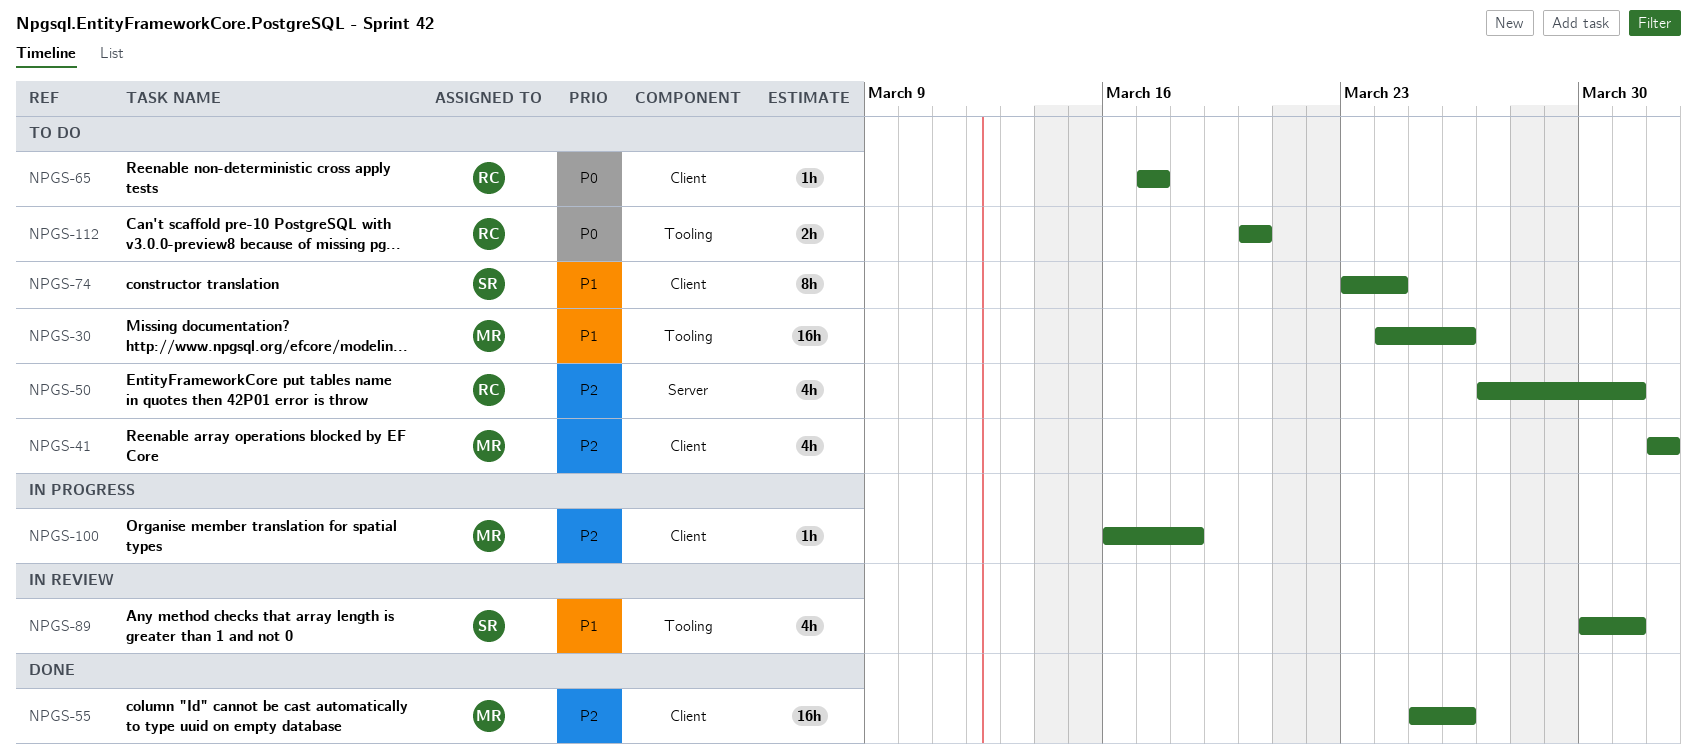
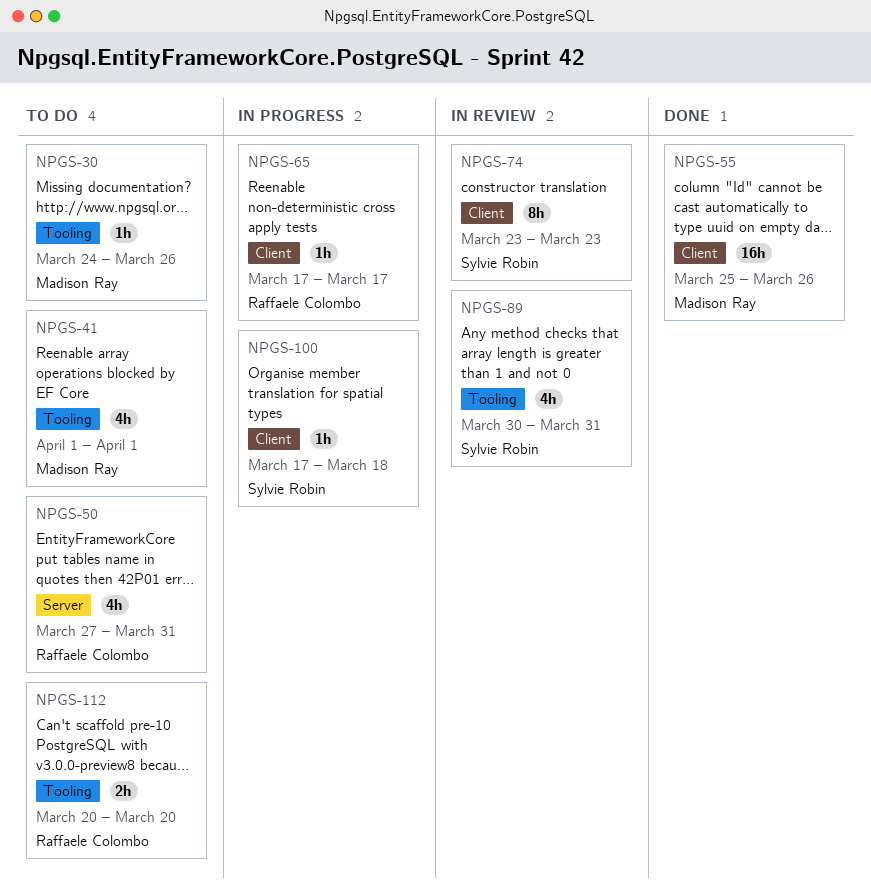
NPGS-30, estimate: 16h -> 1h
NPGS-41, label: Client -> Tooling
NPGS-65, status: To do -> In progress
NPGS-74, status: To do -> In review
NPGS-74, due: Mar 24 -> Mar 23
NPGS-100, owner: Madison Ray -> Sylvie Robin
NPGS-100, start: Mar 16 -> Mar 17

